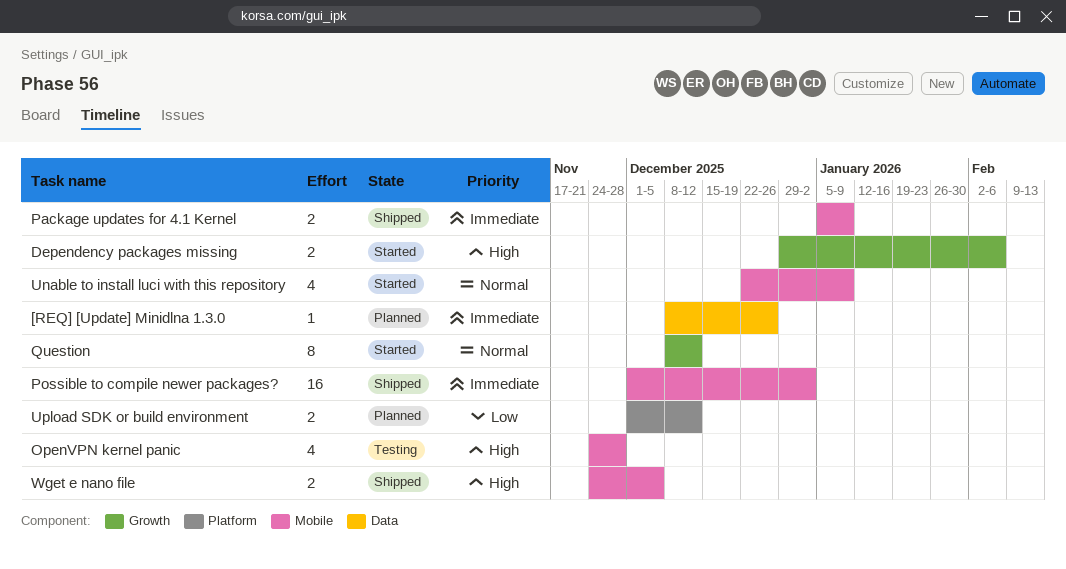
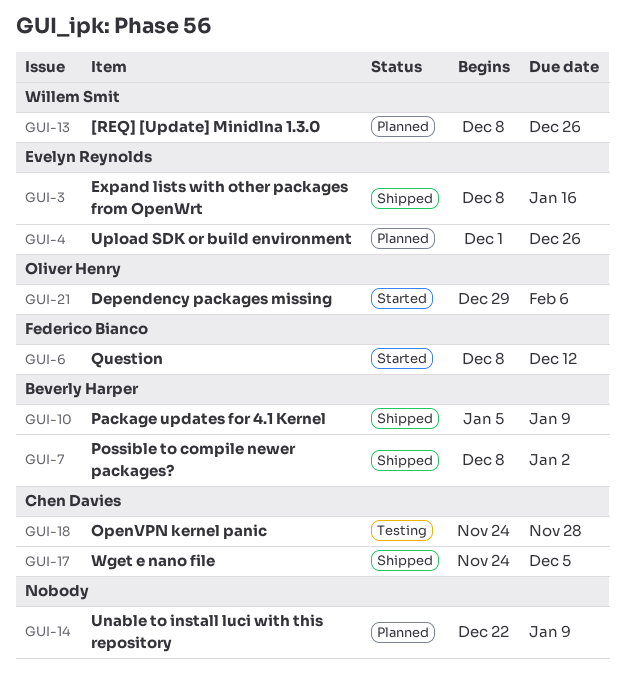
Expand lists with other packages from OpenWrt: none -> present
Possible to compile newer packages?, start: Dec 1 -> Dec 8
Unable to install luci with this repository, status: Started -> Planned
Upload SDK or build environment, due: Dec 12 -> Dec 26

